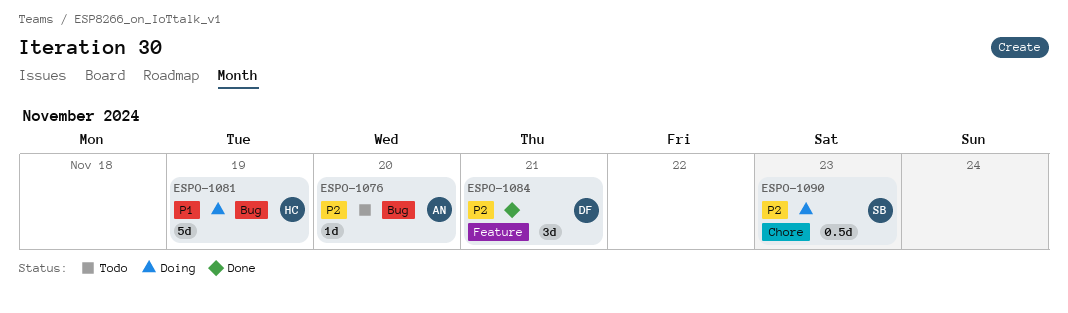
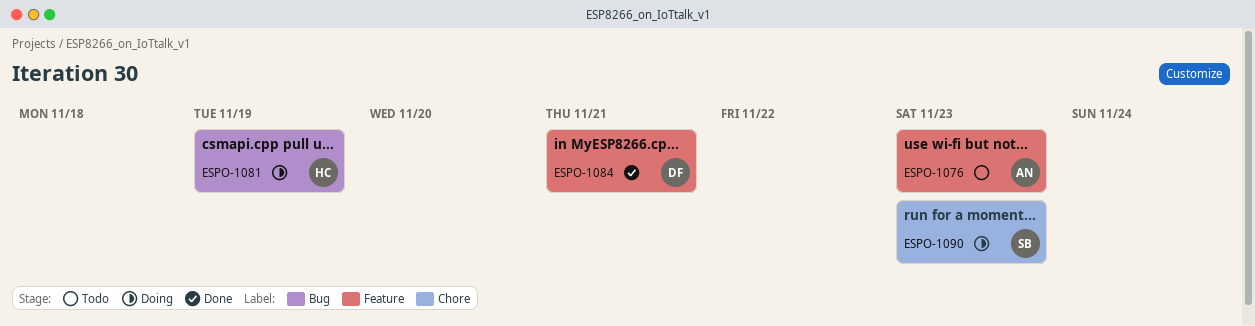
ESPO-1076, label: Bug -> Feature
ESPO-1076, due: Nov 20 -> Nov 23

